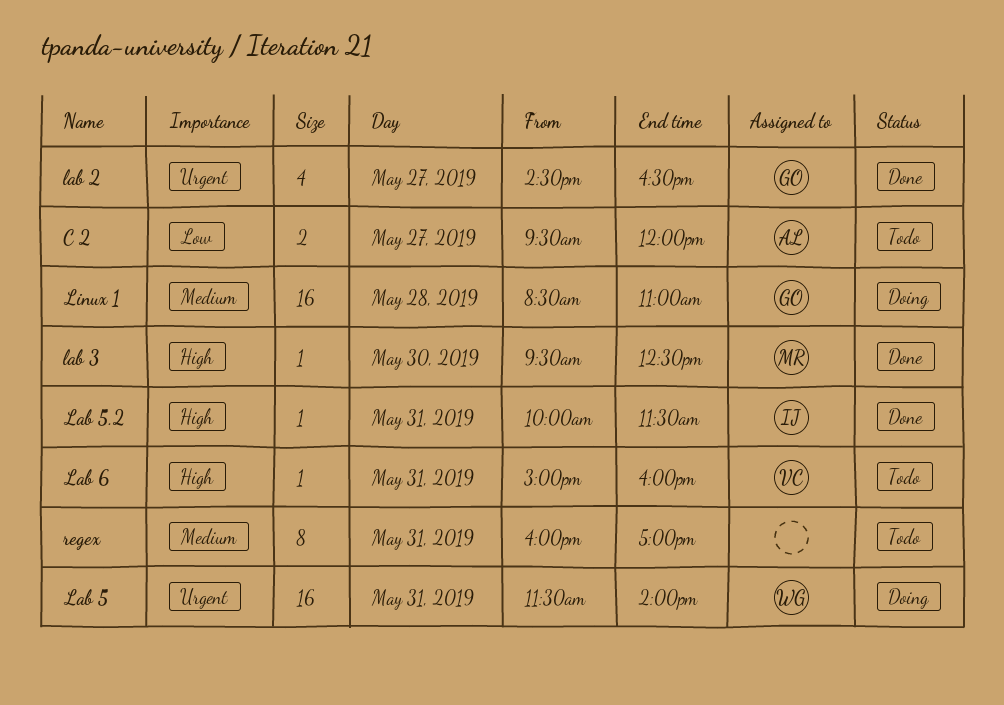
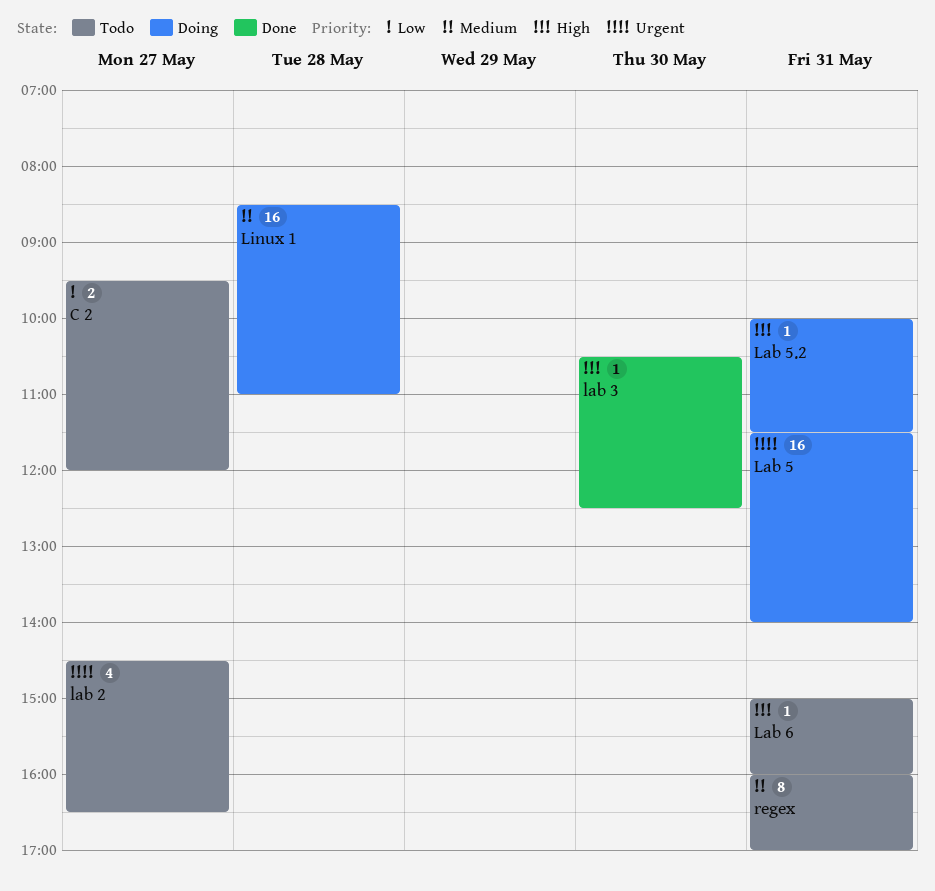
lab 2, status: Done -> Todo
lab 3, begins: 09:30 -> 10:30
Lab 5.2, status: Done -> Doing

